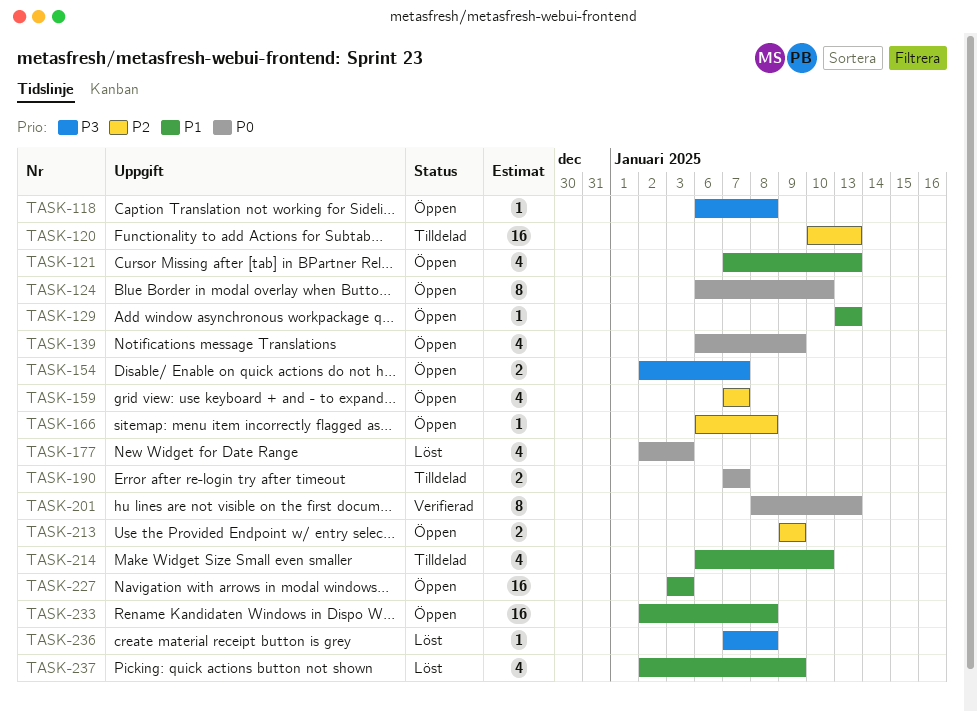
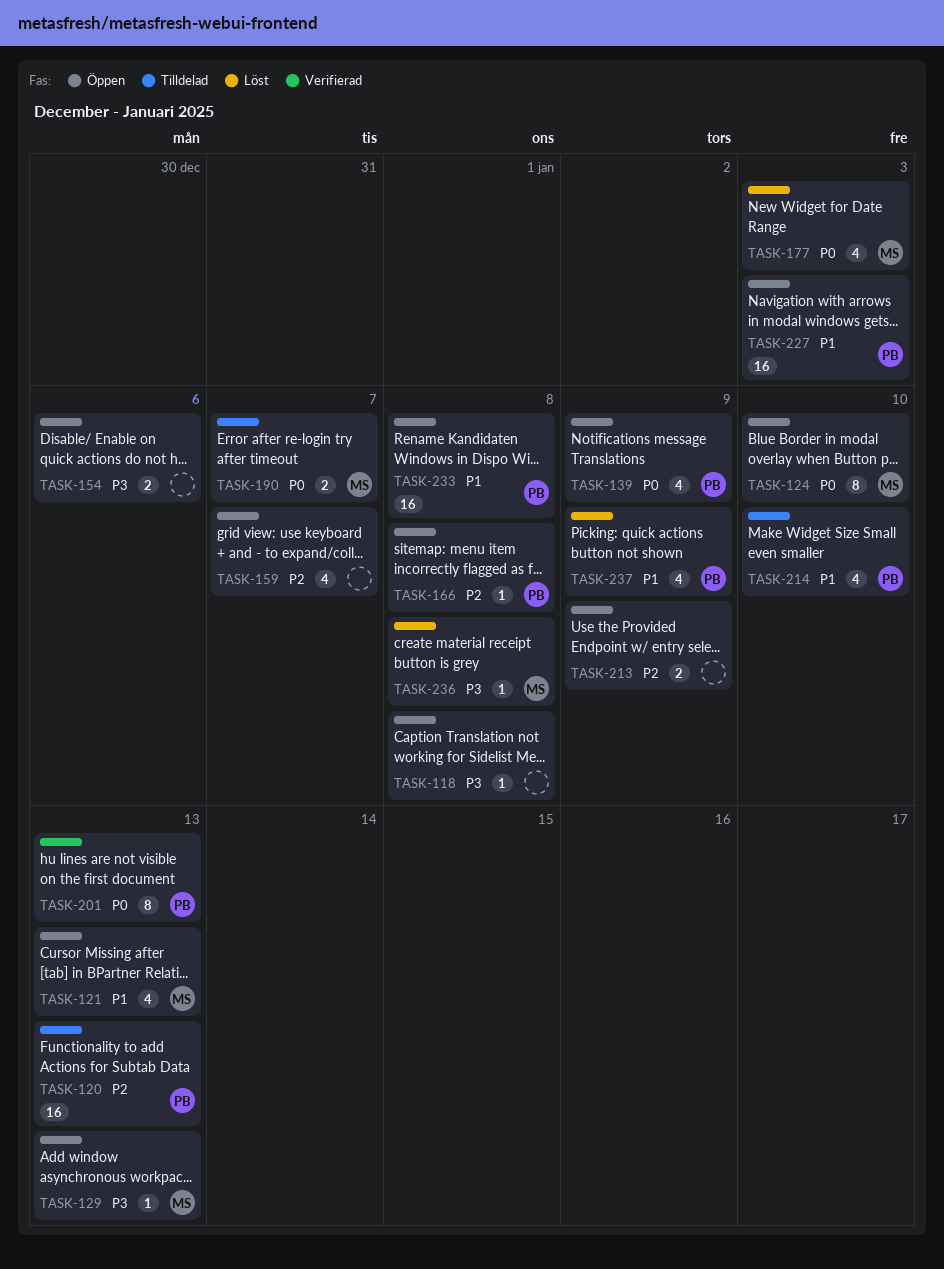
TASK-129, priority: P1 -> P3
TASK-154, due: Jan 7 -> Jan 6

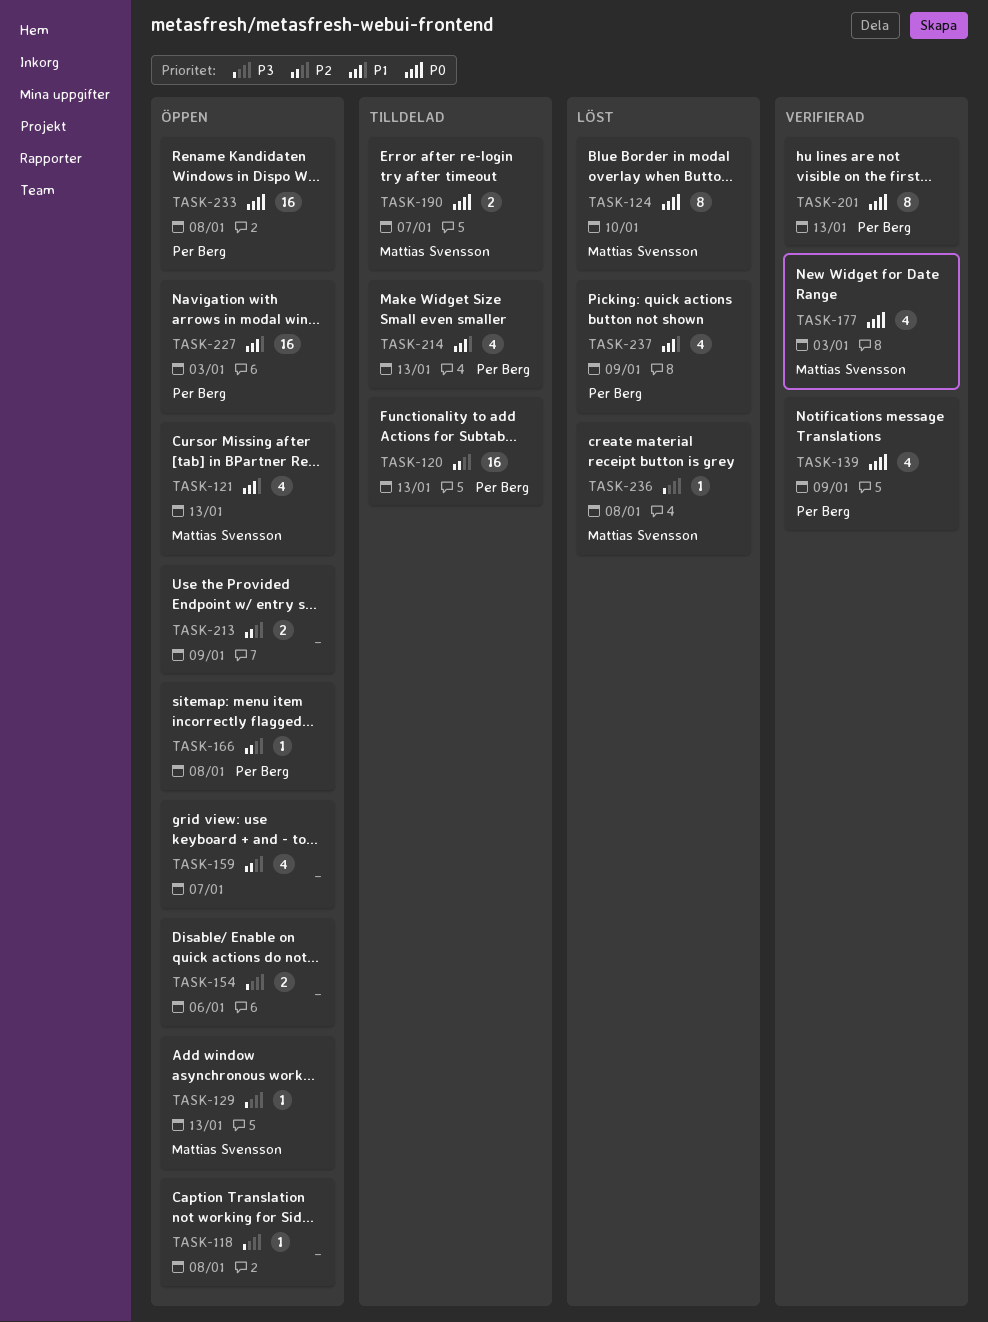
TASK-124, status: Öppen -> Löst
TASK-139, status: Öppen -> Verifierad
TASK-177, status: Löst -> Verifierad
TASK-214, due: Jan 10 -> Jan 13
TASK-233, priority: P1 -> P0

